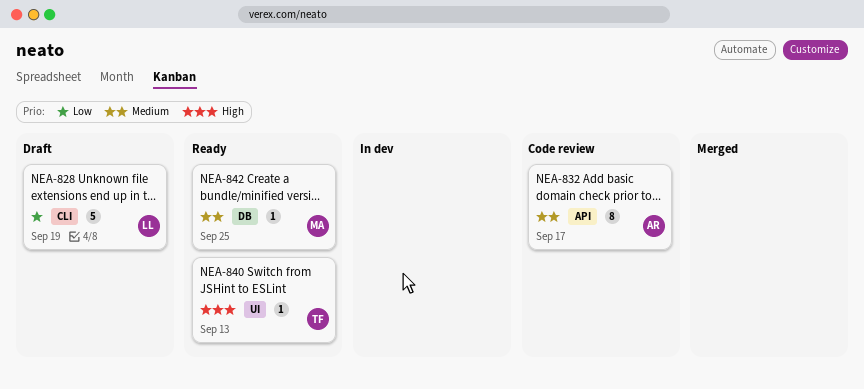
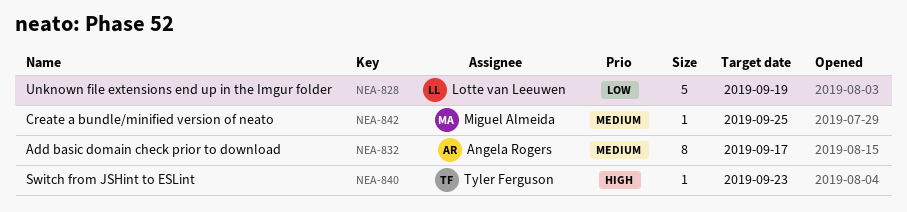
NEA-840, due: Sep 13 -> Sep 23

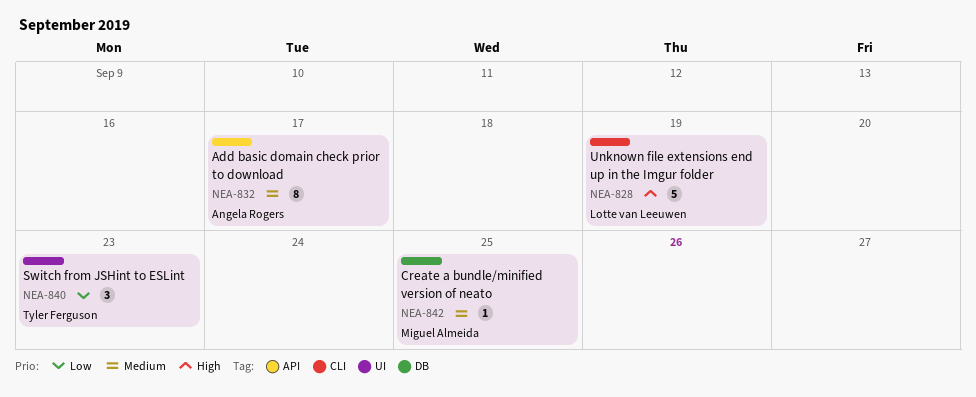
NEA-828, priority: Low -> High
NEA-840, priority: High -> Low
NEA-840, estimate: 1 -> 3

